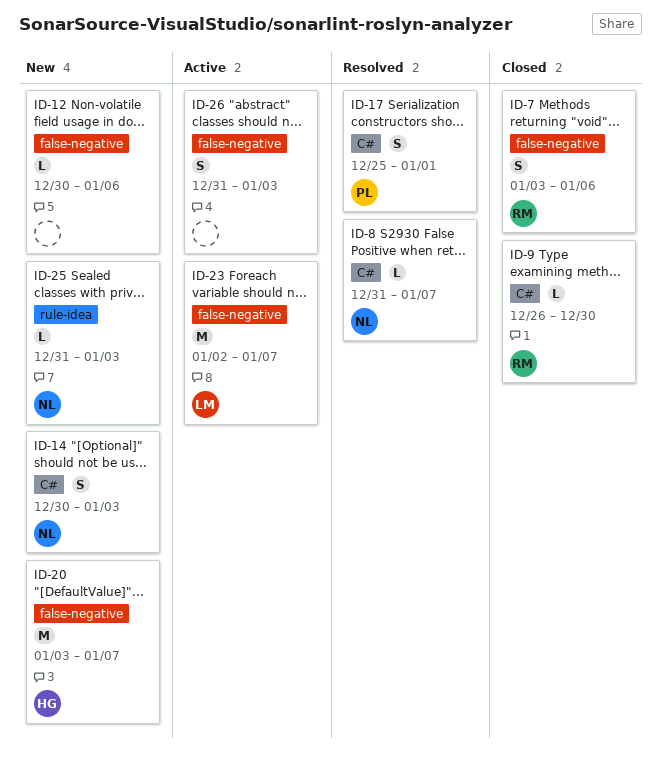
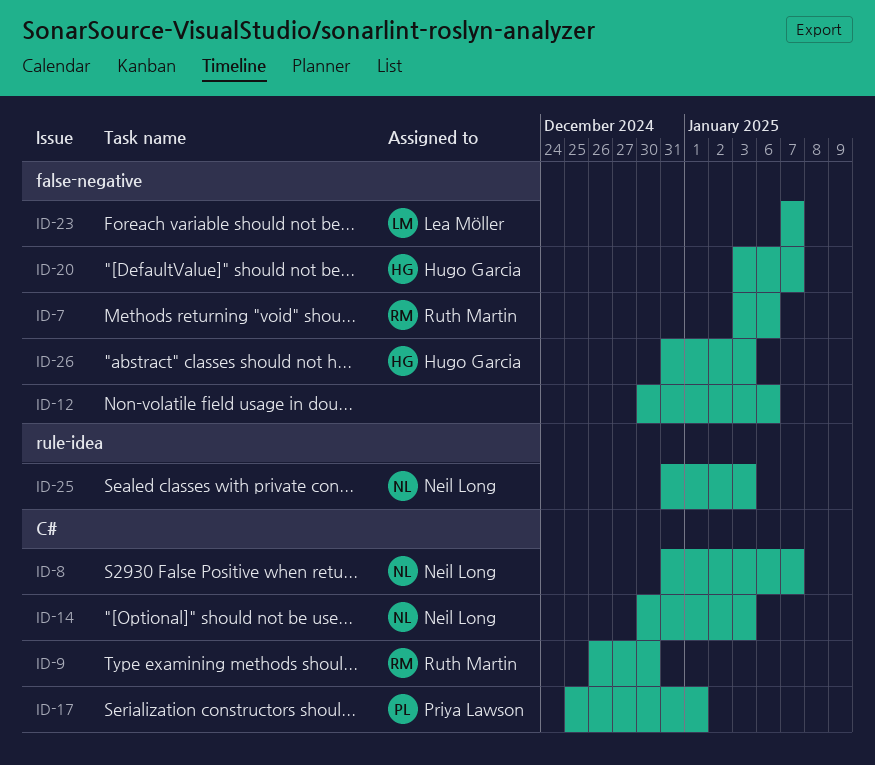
ID-23, start: Jan 2 -> Jan 7
ID-26, owner: none -> Hugo Garcia

